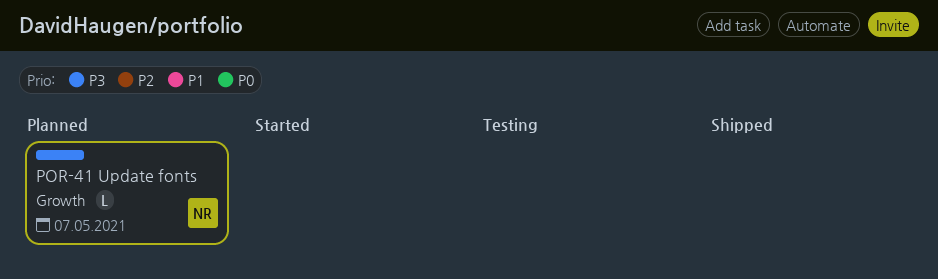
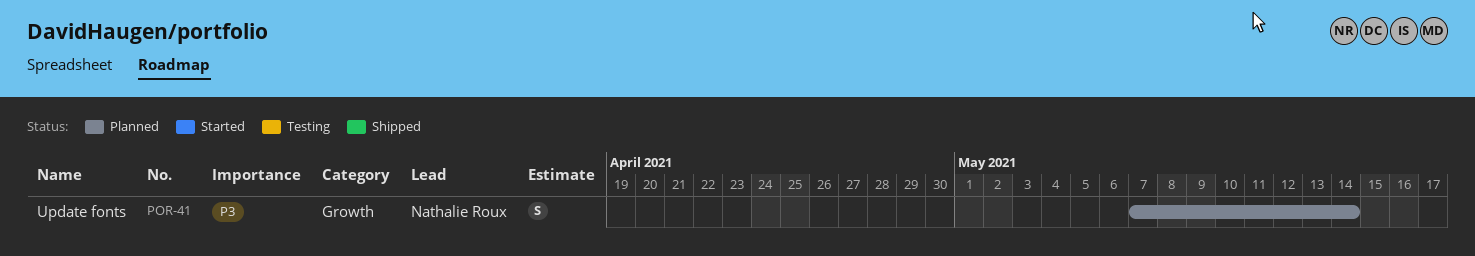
POR-41, estimate: L -> S
POR-41, due: May 7 -> May 14

